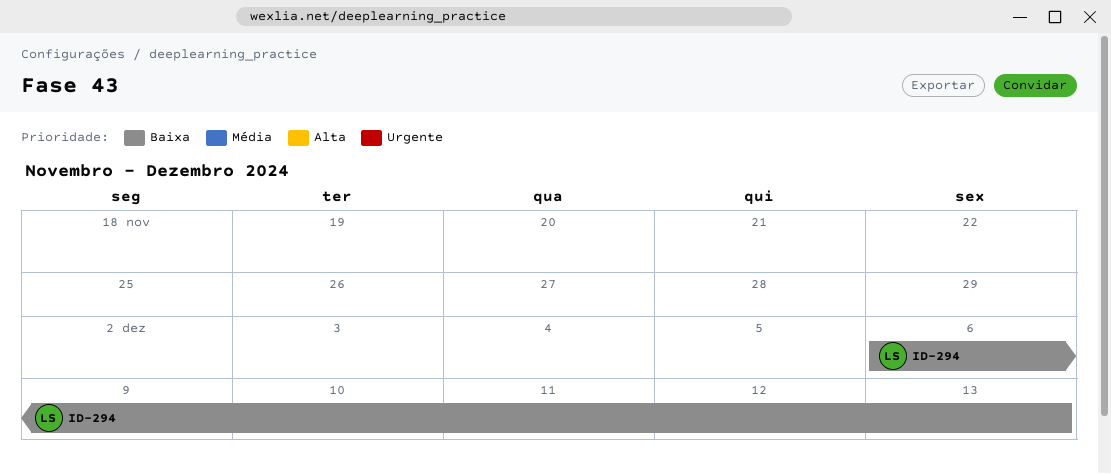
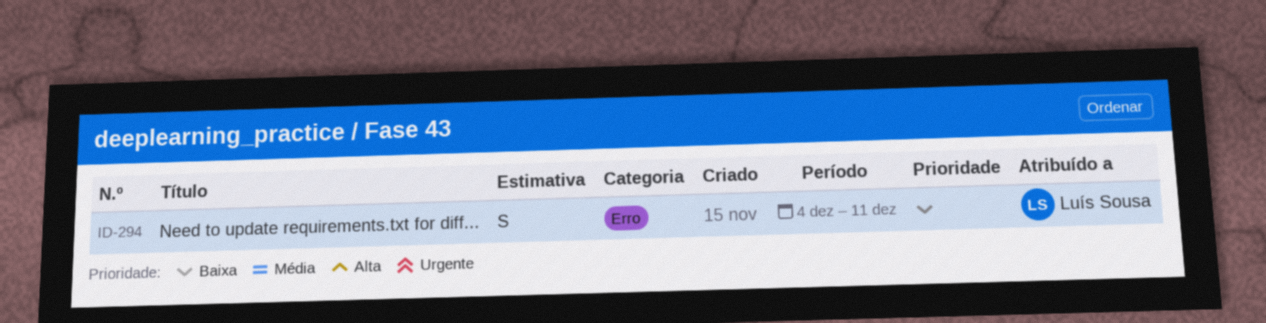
ID-294, start: Dec 6 -> Dec 4
ID-294, due: Dec 13 -> Dec 11

